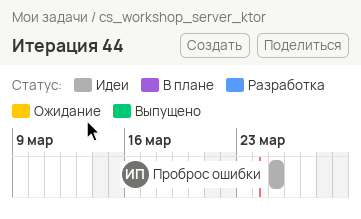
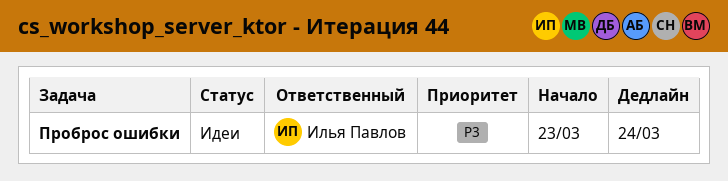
Проброс ошибки, start: Mar 25 -> Mar 23
Проброс ошибки, due: Mar 25 -> Mar 24

